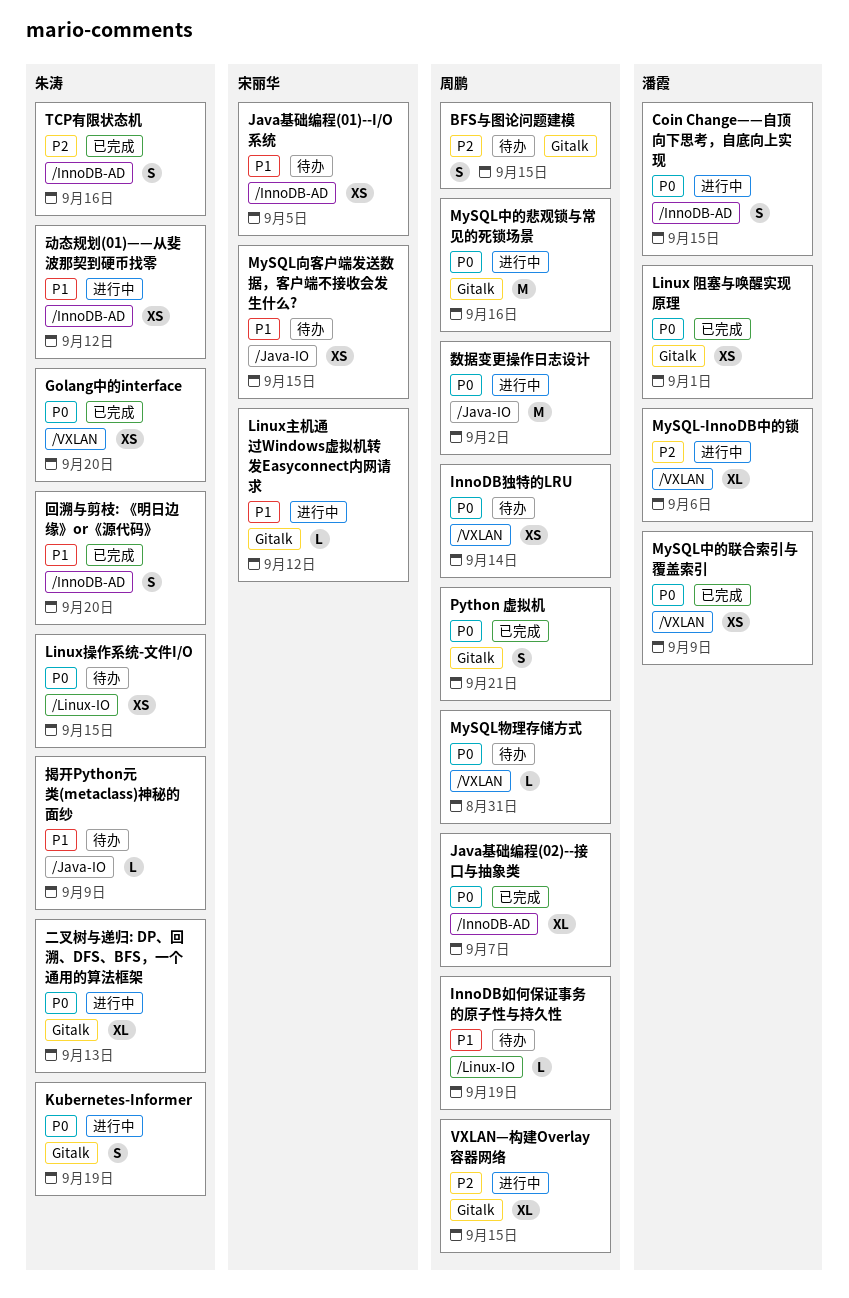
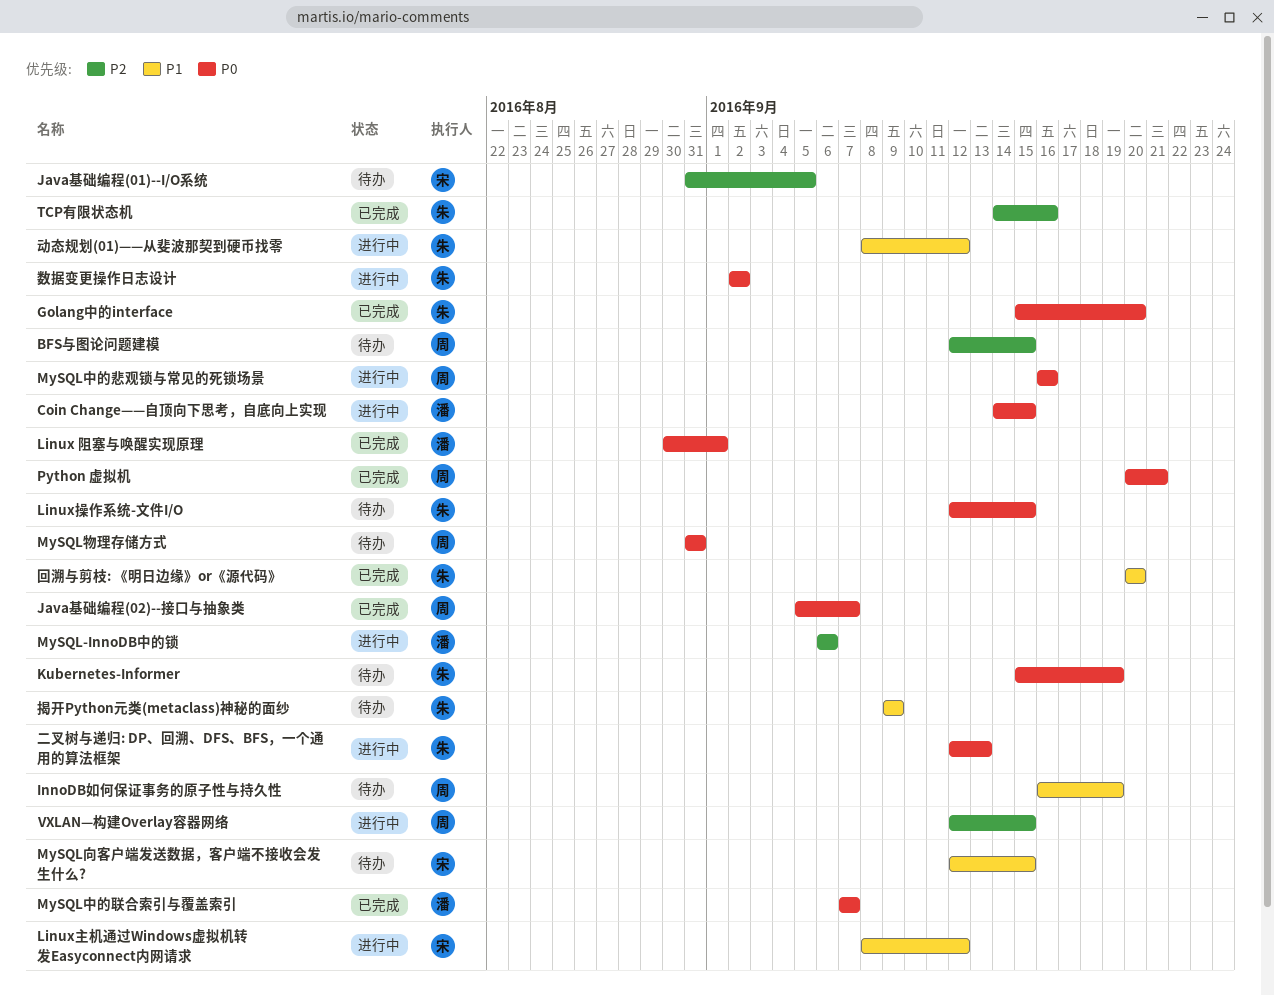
InnoDB独特的LRU: present -> none
Java基础编程(01)--I/O系统, priority: P1 -> P2
Kubernetes-Informer, status: 进行中 -> 待办
MySQL中的联合索引与覆盖索引, due: Sep 9 -> Sep 7
数据变更操作日志设计, owner: 周鹏 -> 朱涛

